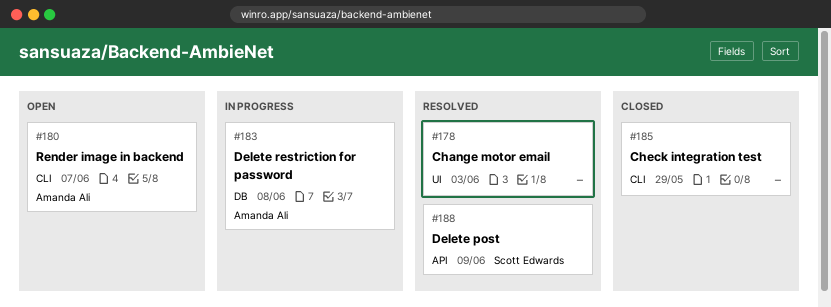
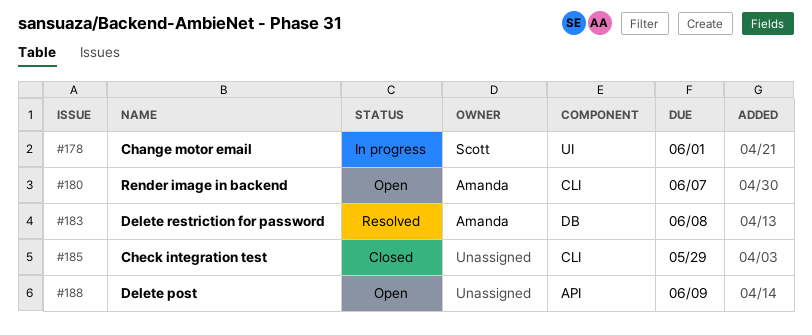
#178, status: Resolved -> In progress
#178, owner: none -> Scott Edwards
#178, due: Jun 3 -> Jun 1
#183, status: In progress -> Resolved
#188, status: Resolved -> Open
#188, owner: Scott Edwards -> none

